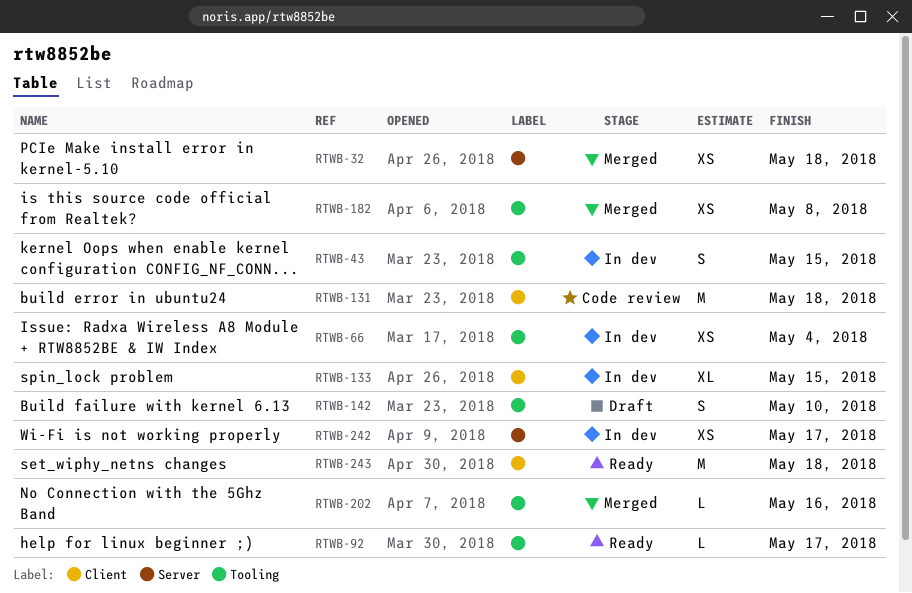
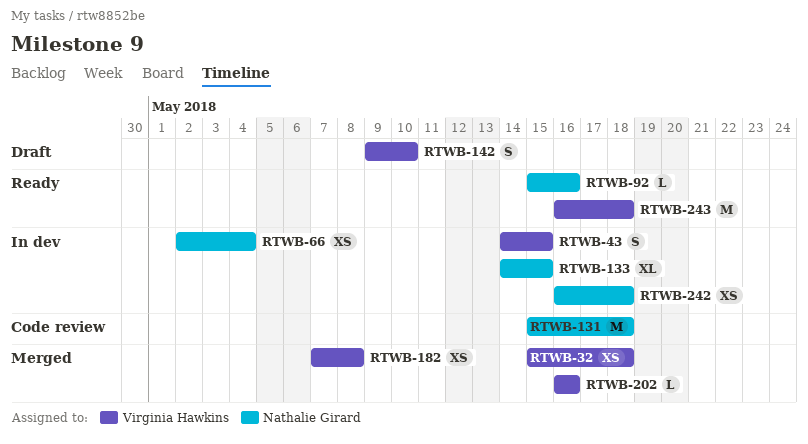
RTWB-92, due: May 17 -> May 16
RTWB-242, due: May 17 -> May 18

